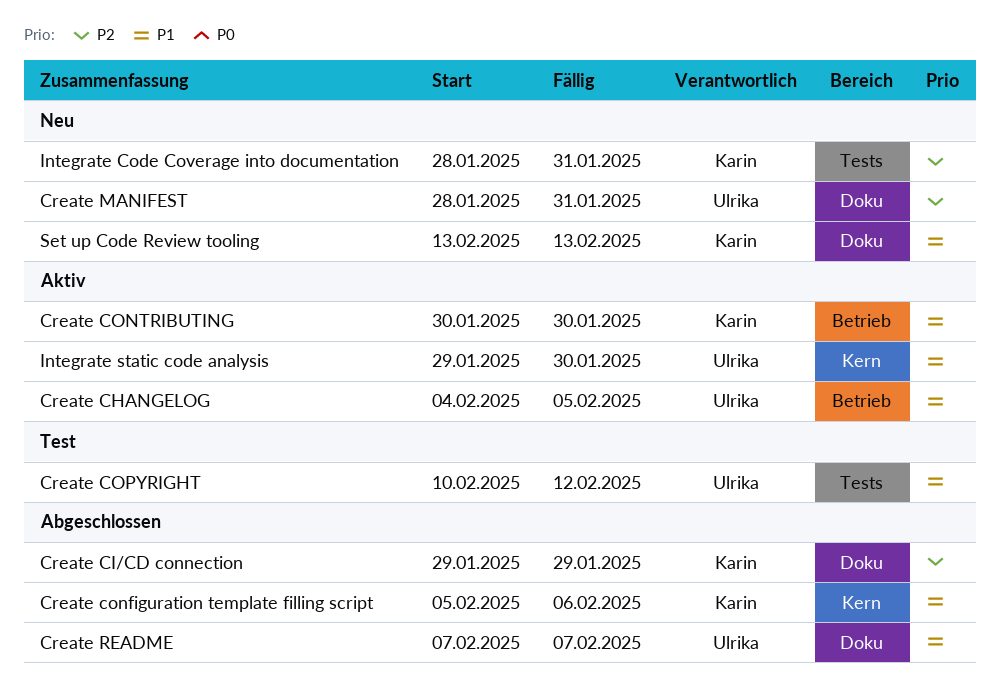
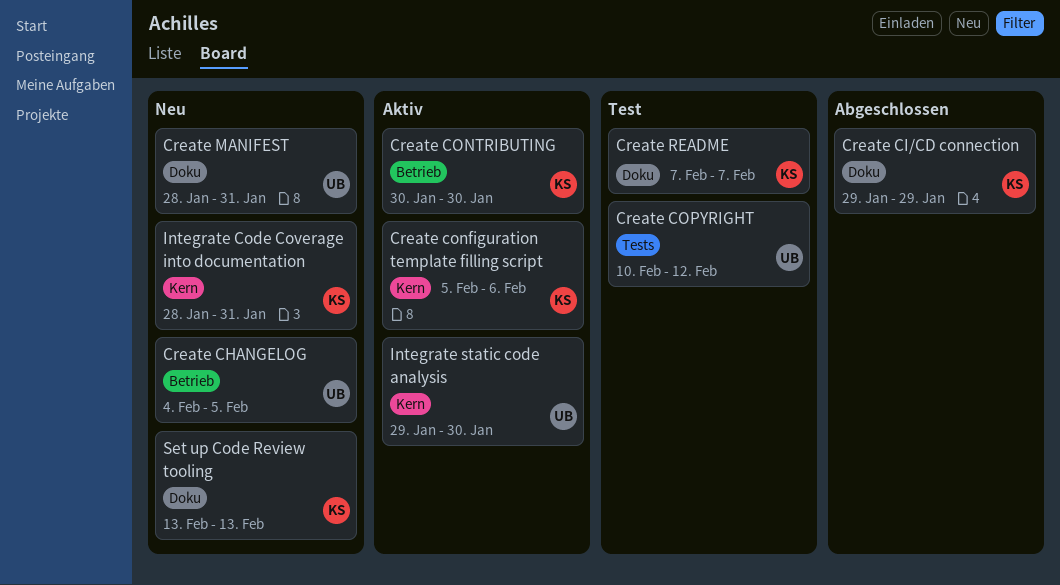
Create CHANGELOG, status: Aktiv -> Neu
Create configuration template filling script, status: Abgeschlossen -> Aktiv
Create README, status: Abgeschlossen -> Test
Create README, owner: Ulrika -> Karin
Integrate Code Coverage into documentation, label: Tests -> Kern

